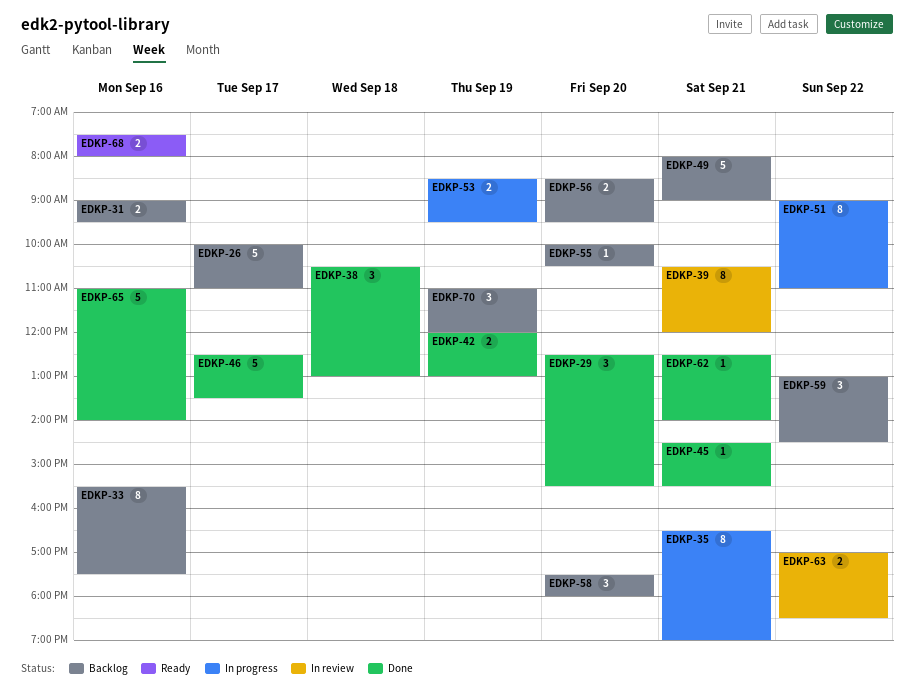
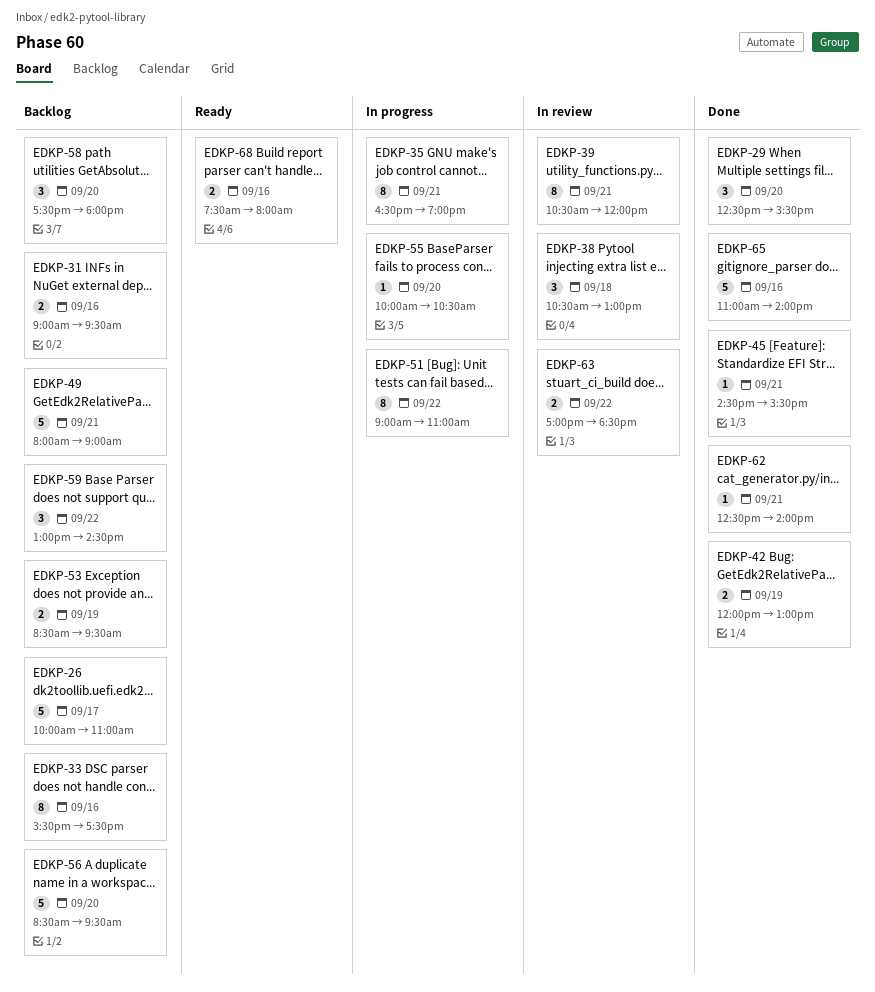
EDKP-38, status: Done -> In review
EDKP-46: present -> none
EDKP-53, status: In progress -> Backlog
EDKP-55, status: Backlog -> In progress
EDKP-56, estimate: 2 -> 5
EDKP-70: present -> none

